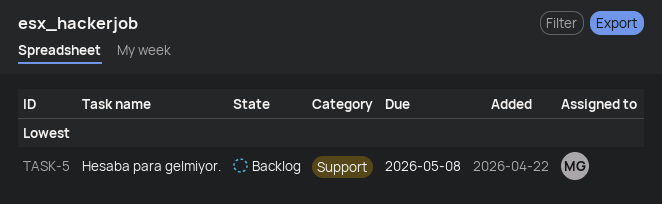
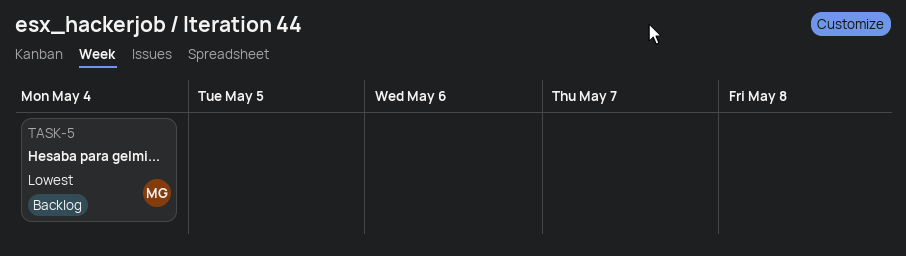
TASK-5, due: May 8 -> May 4

